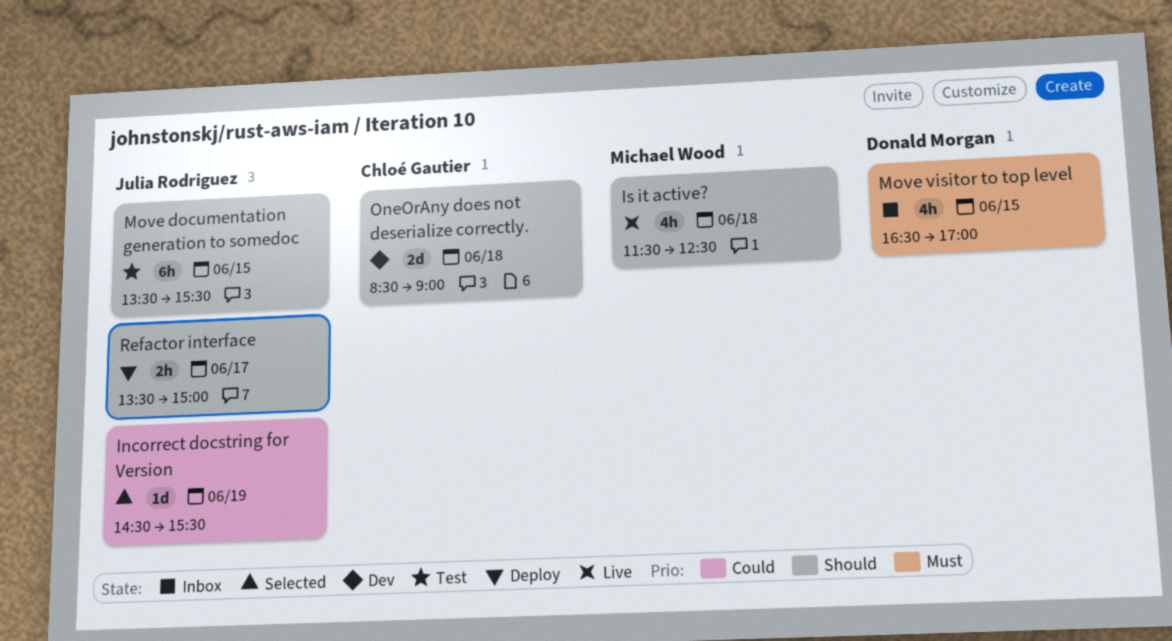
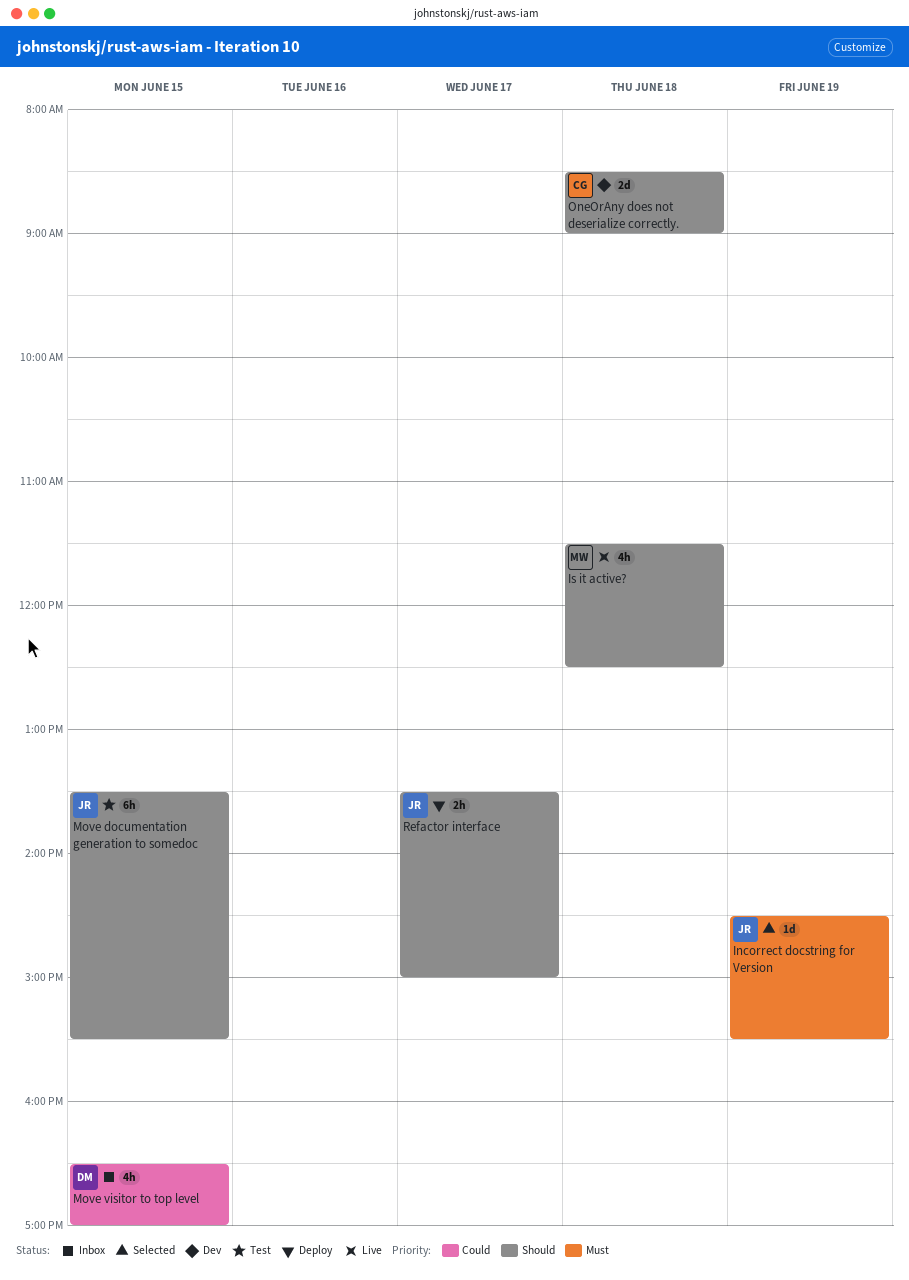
Incorrect docstring for Version, priority: Could -> Must
Move visitor to top level, priority: Must -> Could

